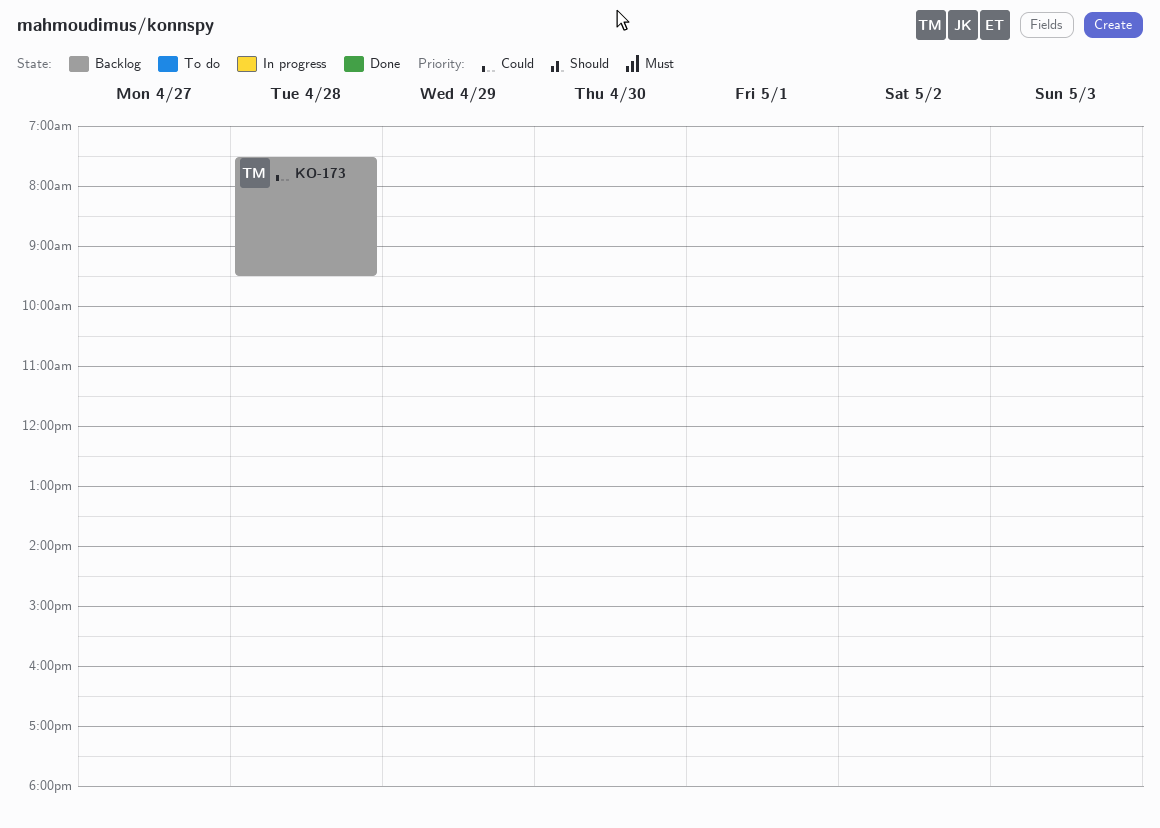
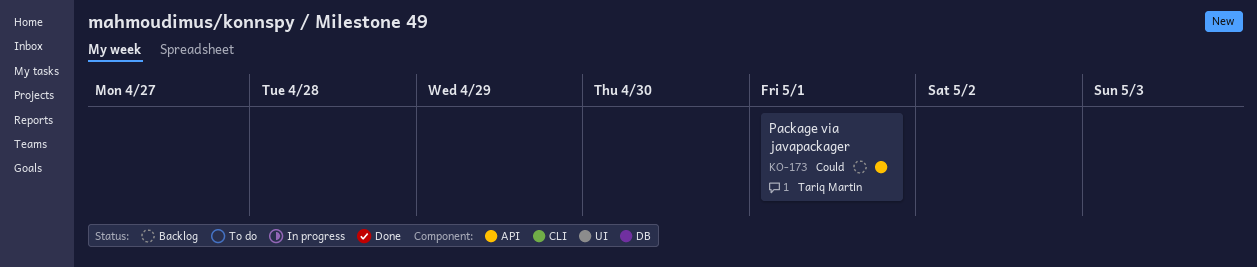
KO-173, day: Apr 28 -> May 1

